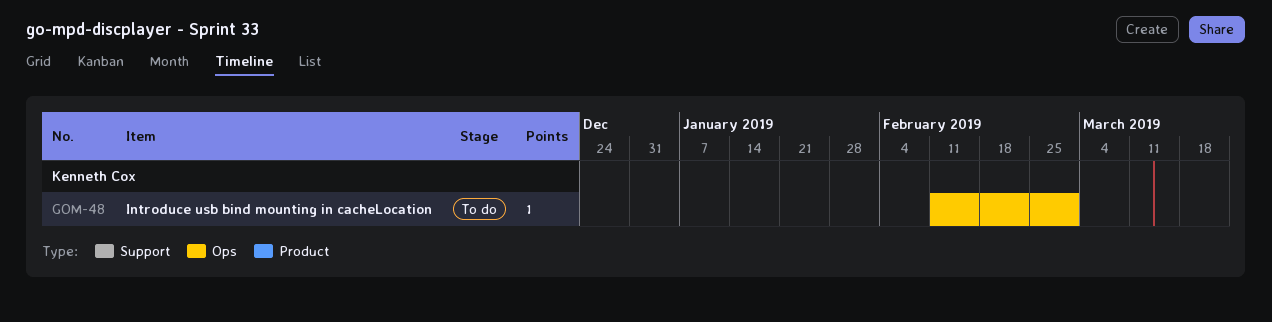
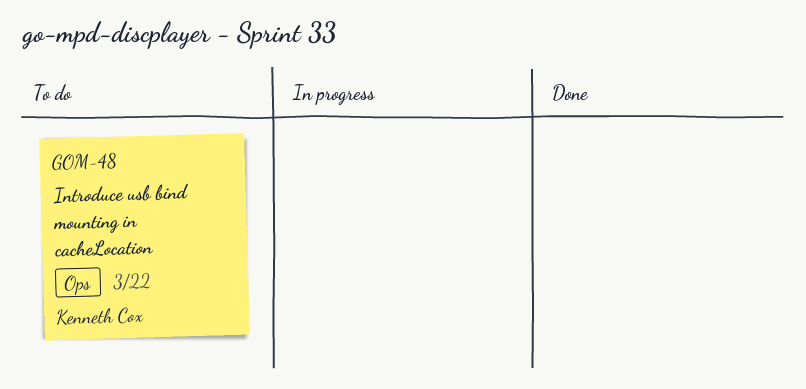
GOM-48, due: Mar 1 -> Mar 22

